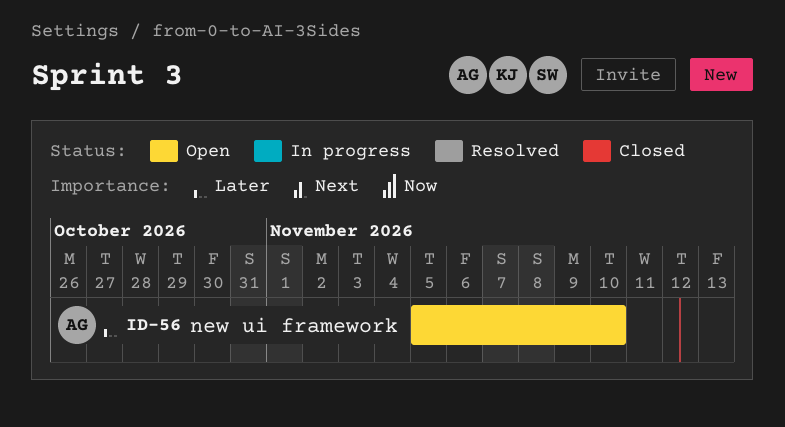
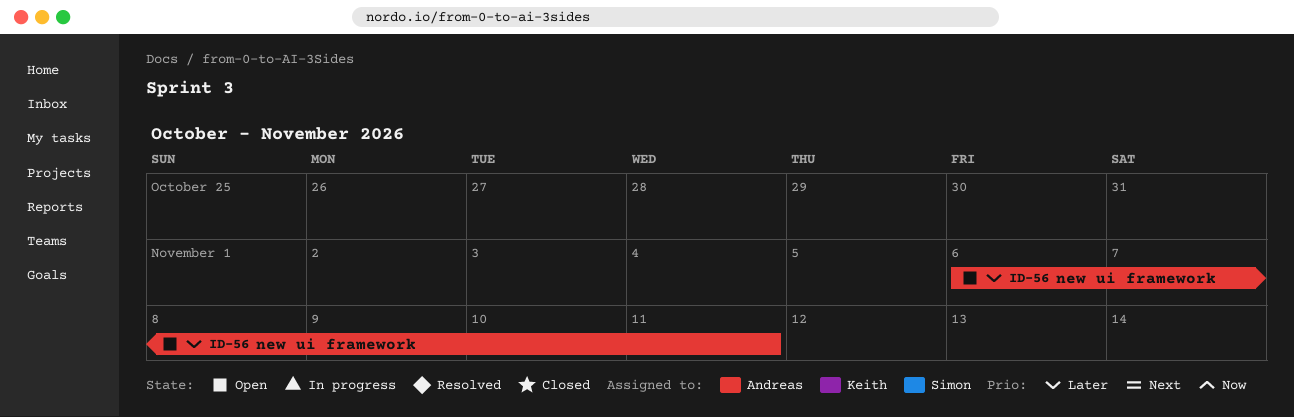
ID-56, start: Nov 5 -> Nov 6
ID-56, due: Nov 10 -> Nov 11

